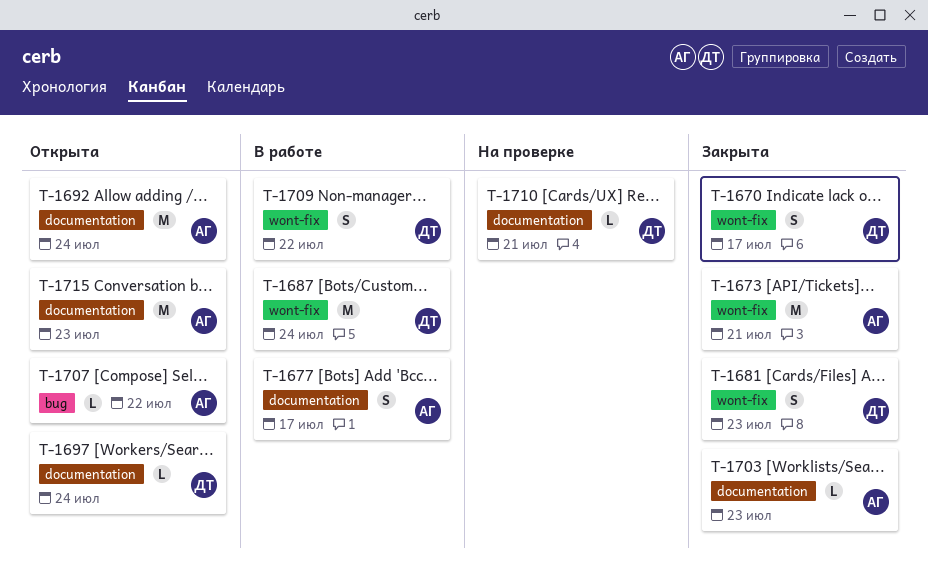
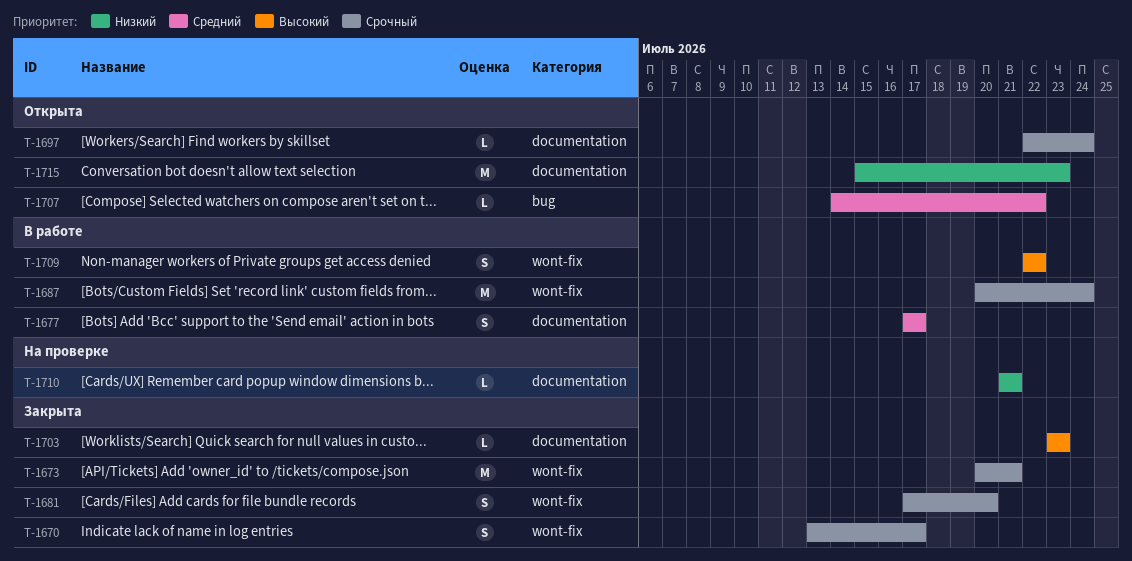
T-1681, due: Jul 23 -> Jul 20
T-1692: present -> none

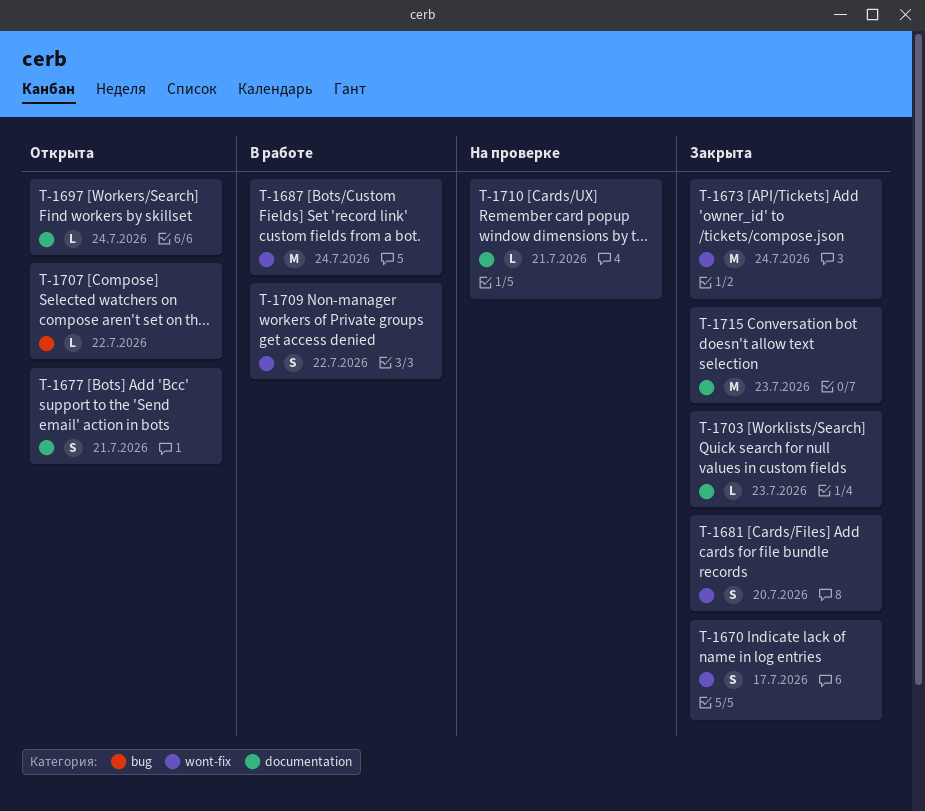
T-1673, due: Jul 21 -> Jul 24
T-1677, status: В работе -> Открыта
T-1677, due: Jul 17 -> Jul 21
T-1715, status: Открыта -> Закрыта

